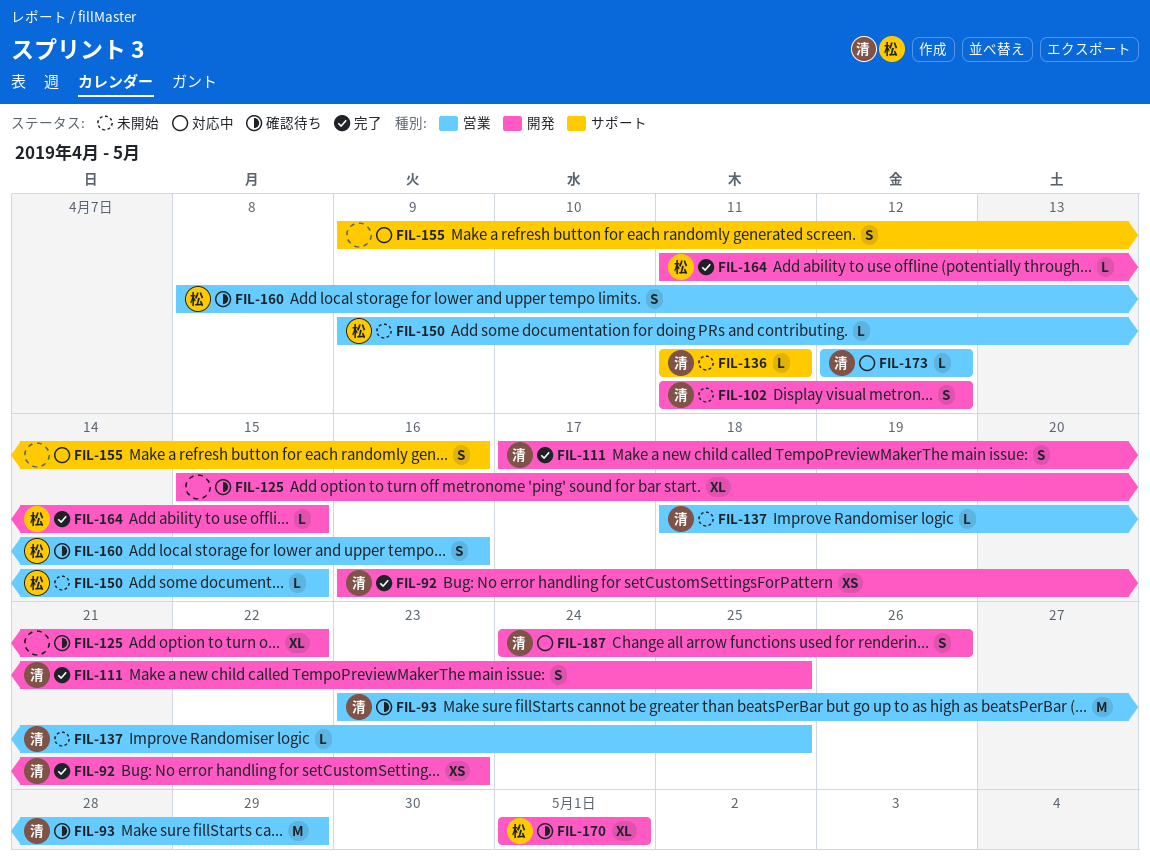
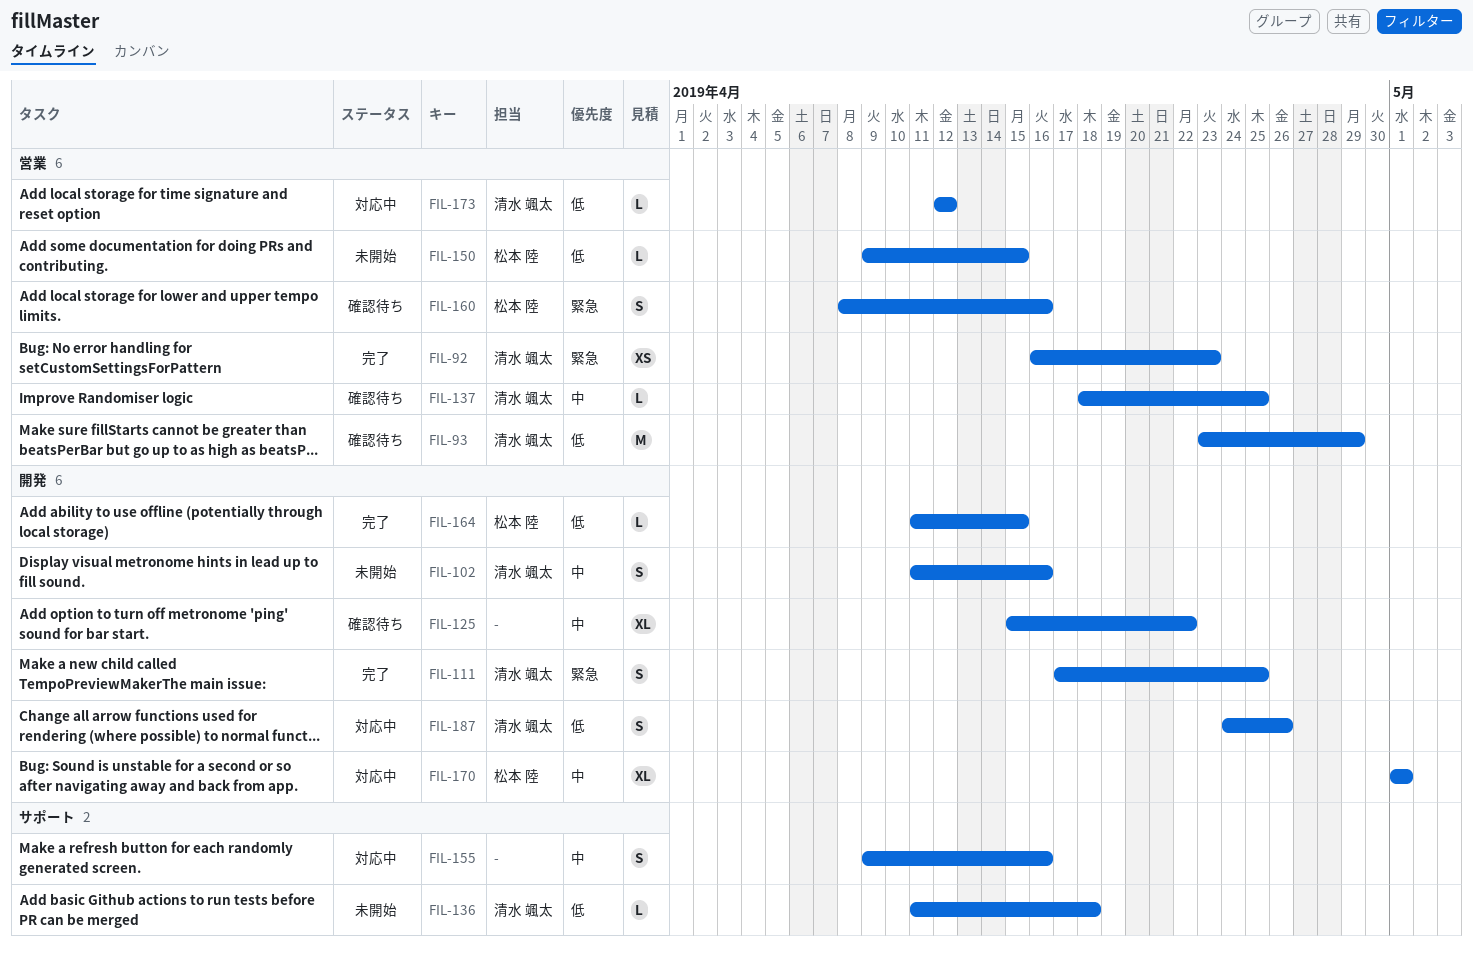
FIL-92, label: 開発 -> 営業
FIL-102, due: Apr 12 -> Apr 16
FIL-136, due: Apr 11 -> Apr 18
FIL-137, status: 未開始 -> 確認待ち
FIL-170, status: 確認待ち -> 対応中

